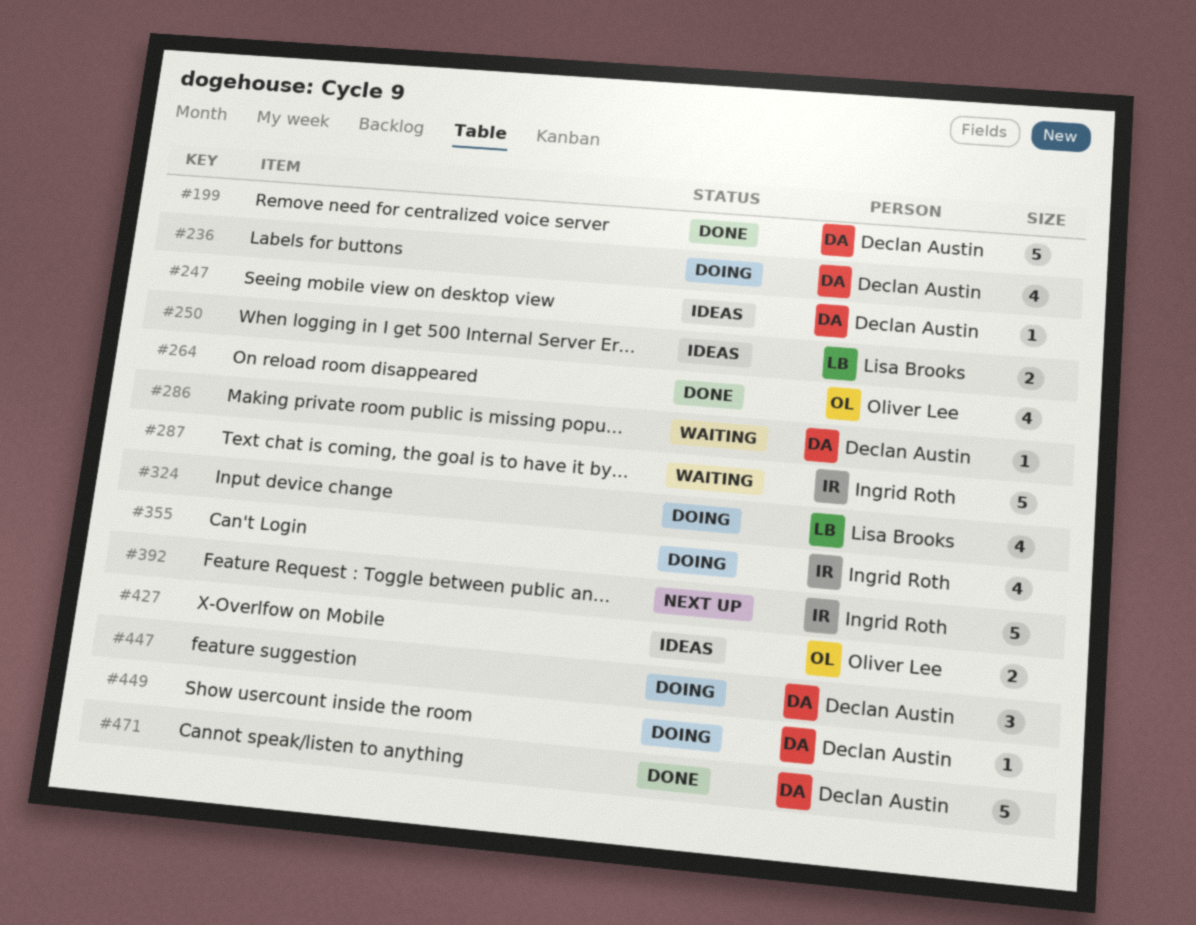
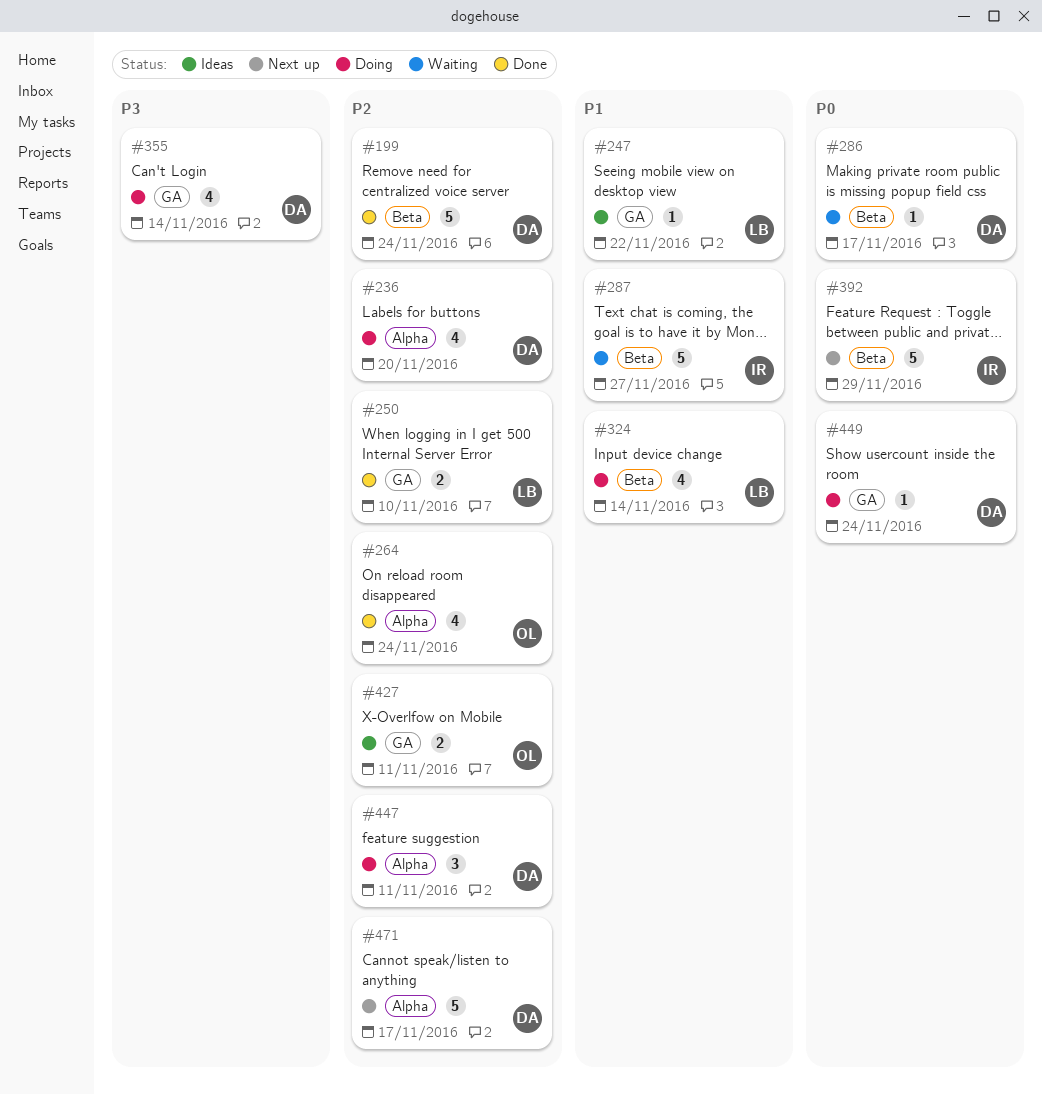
#247, owner: Declan Austin -> Lisa Brooks
#250, status: Ideas -> Done
#355, owner: Ingrid Roth -> Declan Austin
#471, status: Done -> Next up

